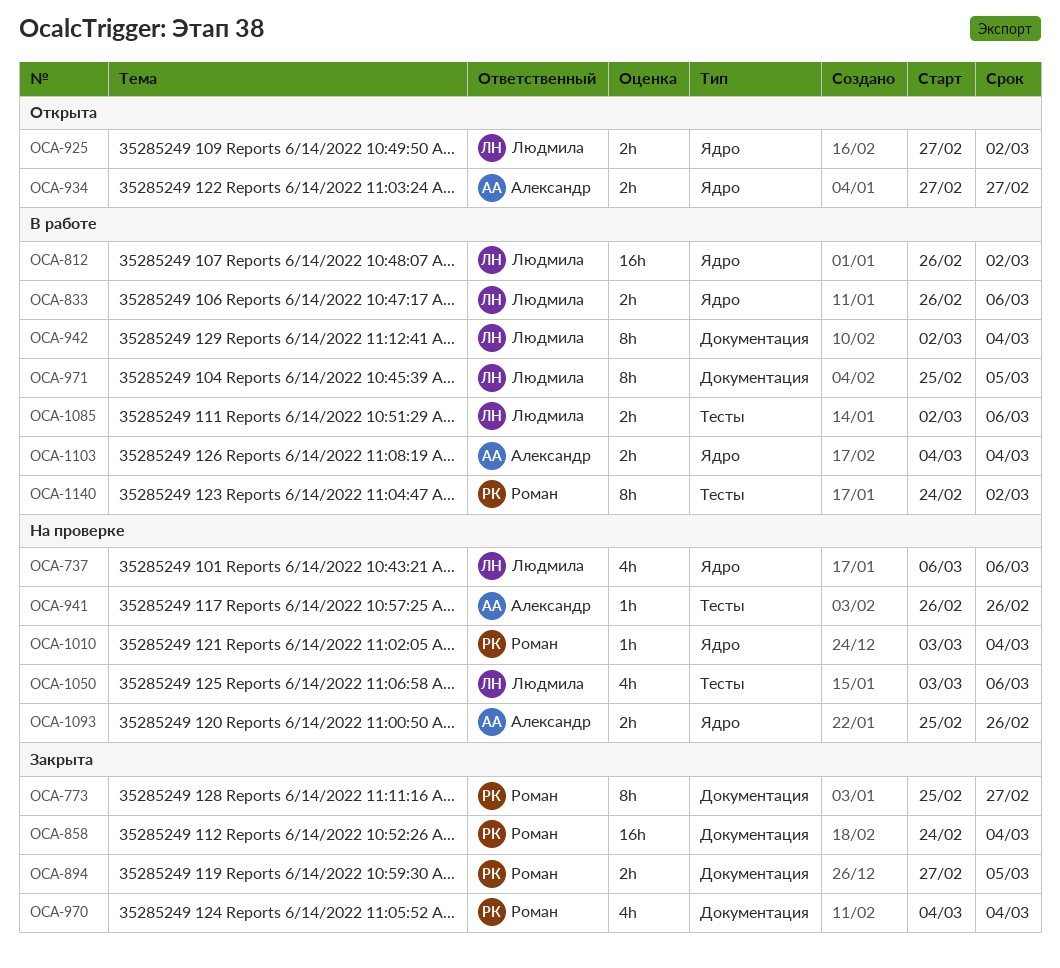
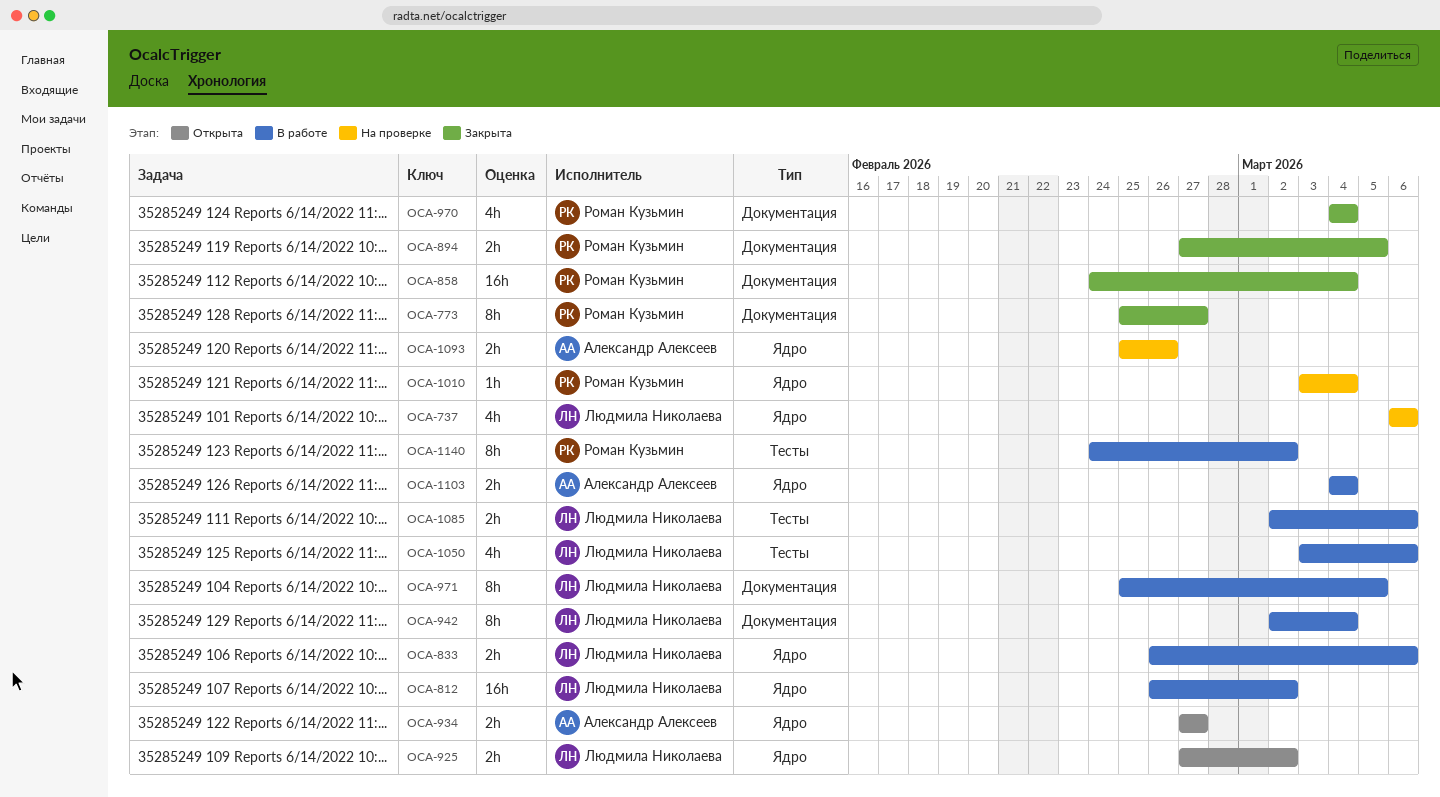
OCA-941: present -> none
OCA-1050, status: На проверке -> В работе

